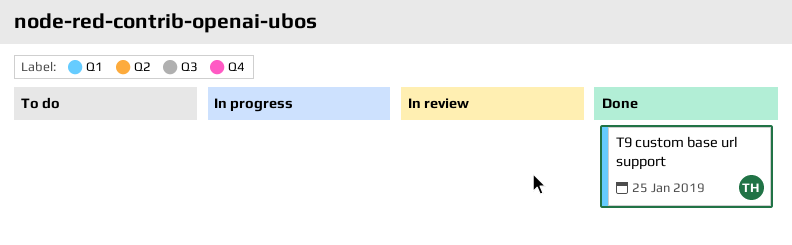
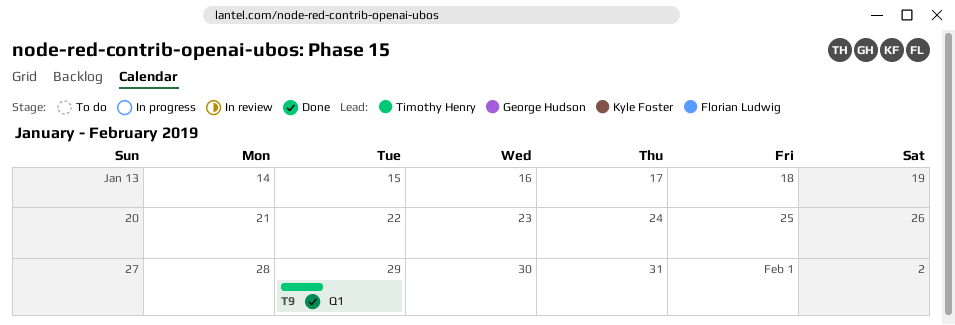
T9, due: Jan 25 -> Jan 29

